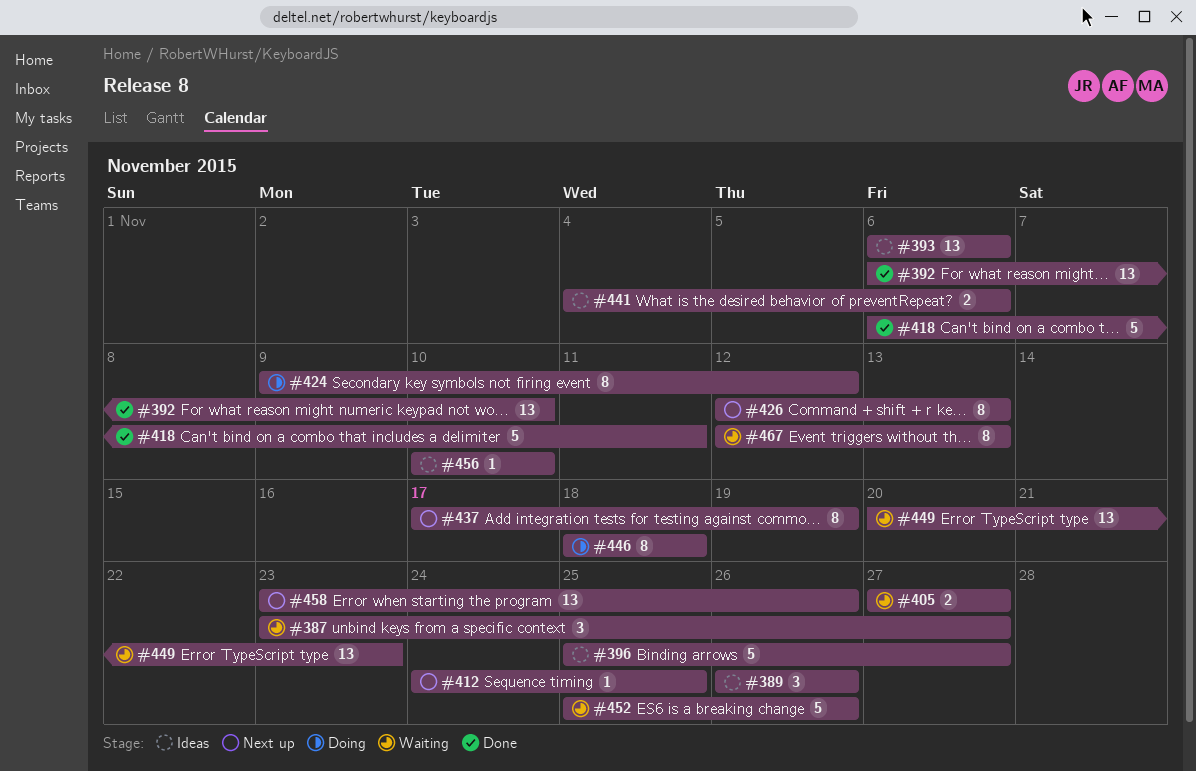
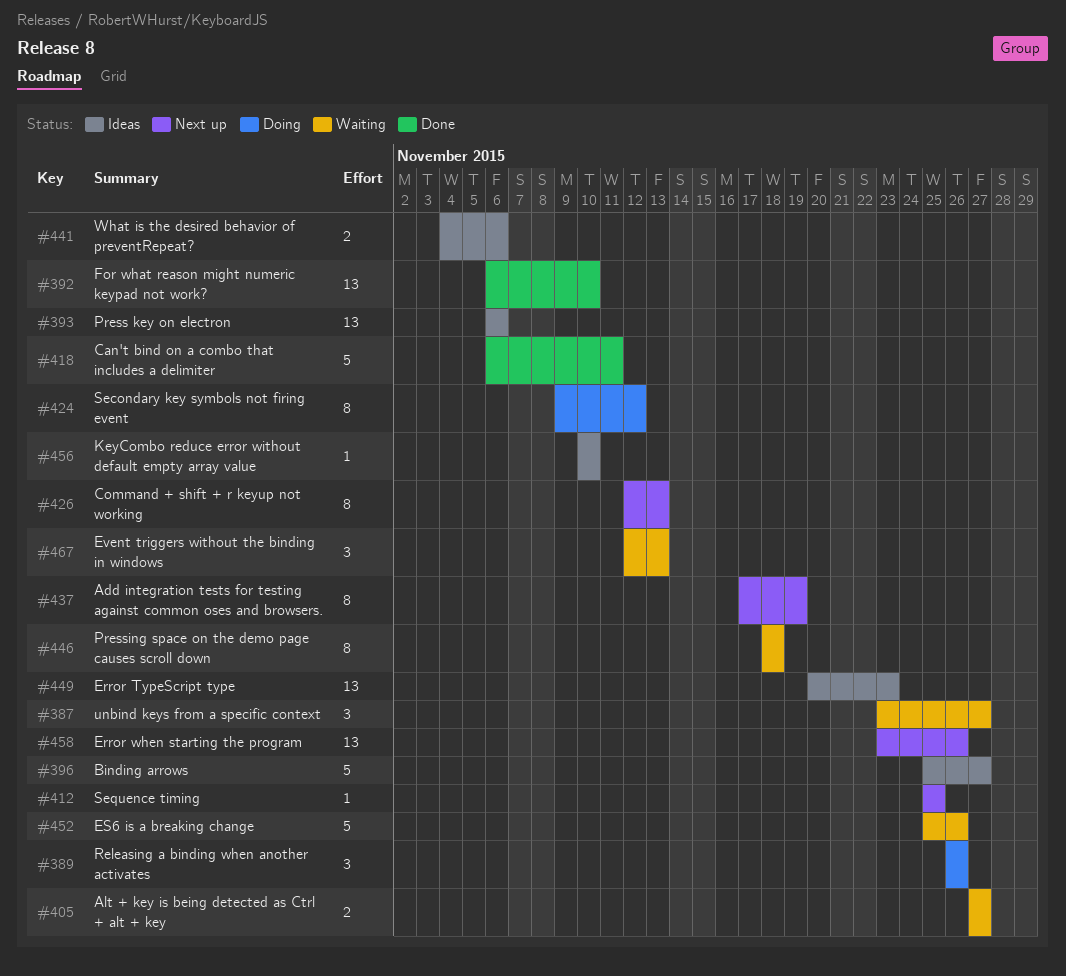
#389, status: Ideas -> Doing
#412, start: Nov 24 -> Nov 25
#446, status: Doing -> Waiting
#449, status: Waiting -> Ideas
#467, estimate: 8 -> 3

